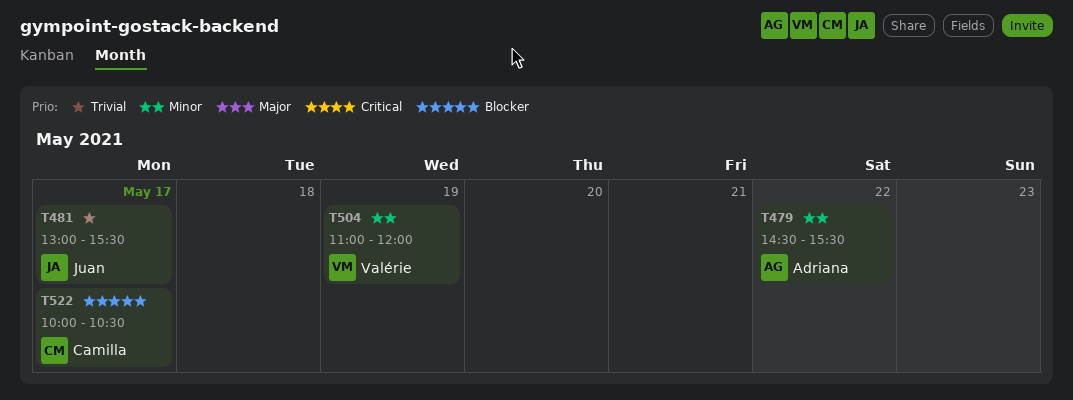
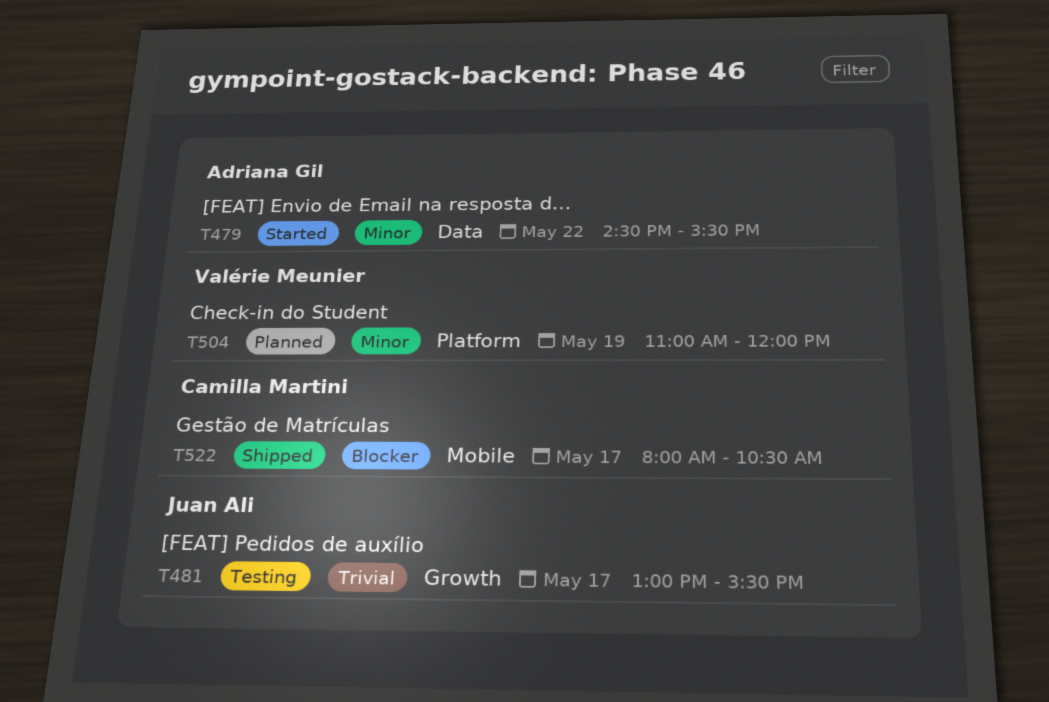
T522, begins: 10:00 -> 08:00

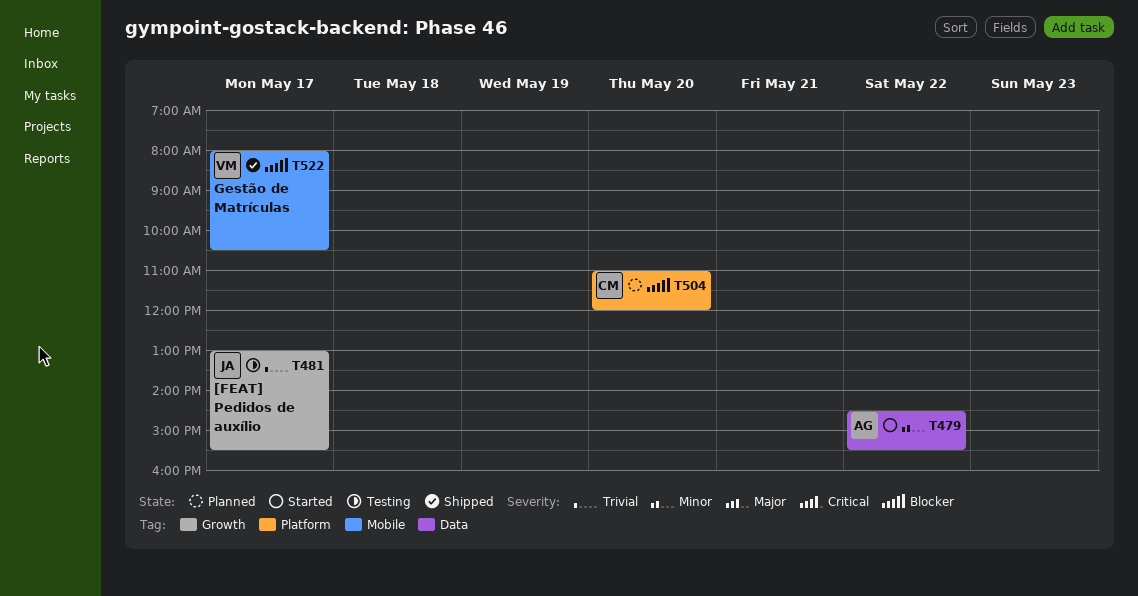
T504, owner: Valérie Meunier -> Camilla Martini
T504, priority: Minor -> Blocker
T504, day: May 19 -> May 20
T522, owner: Camilla Martini -> Valérie Meunier

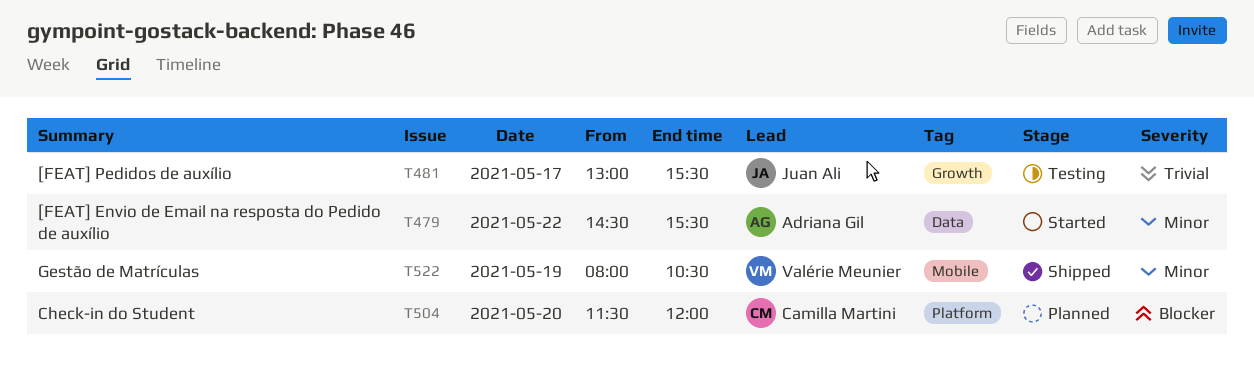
T504, begins: 11:00 -> 11:30
T522, priority: Blocker -> Minor
T522, day: May 17 -> May 19

